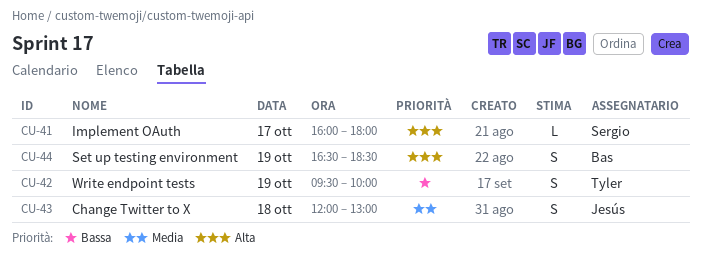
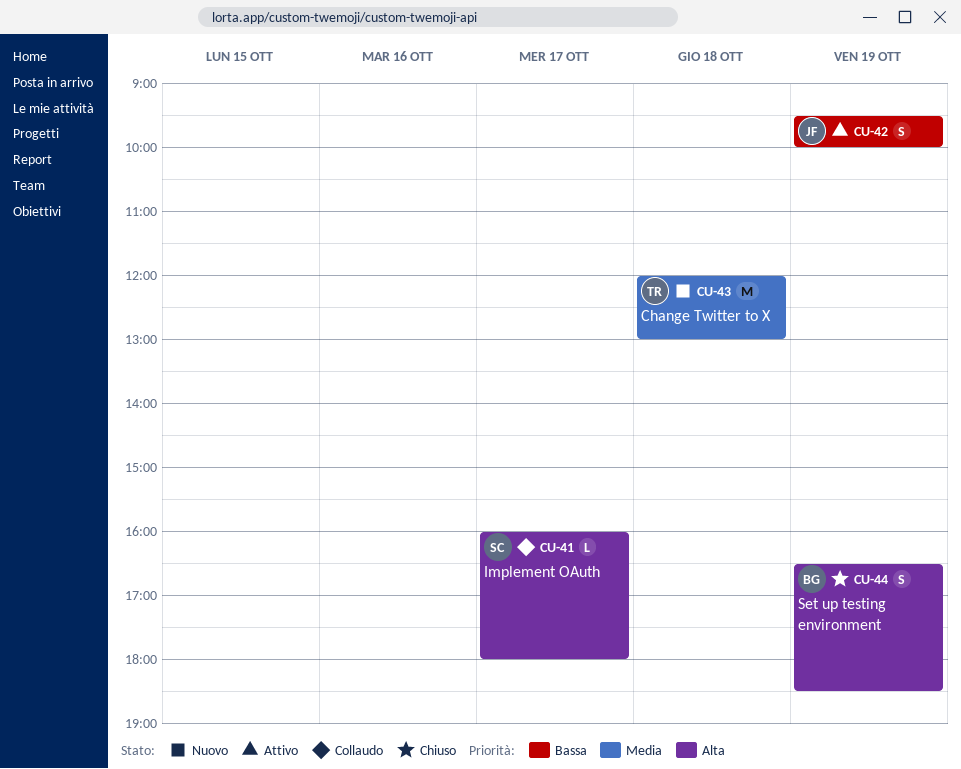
CU-42, owner: Tyler -> Jesús
CU-43, owner: Jesús -> Tyler
CU-43, estimate: S -> M

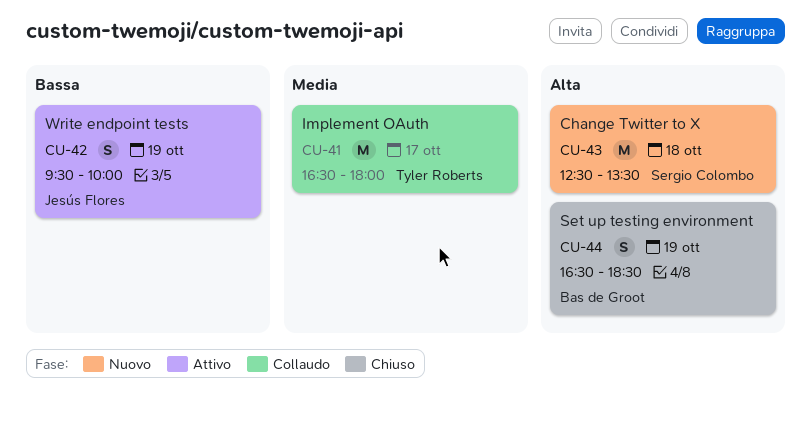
CU-41, owner: Sergio Colombo -> Tyler Roberts
CU-41, priority: Alta -> Media
CU-41, estimate: L -> M
CU-41, begins: 16:00 -> 16:30
CU-43, owner: Tyler Roberts -> Sergio Colombo
CU-43, priority: Media -> Alta
CU-43, begins: 12:00 -> 12:30
CU-43, ends: 13:00 -> 13:30

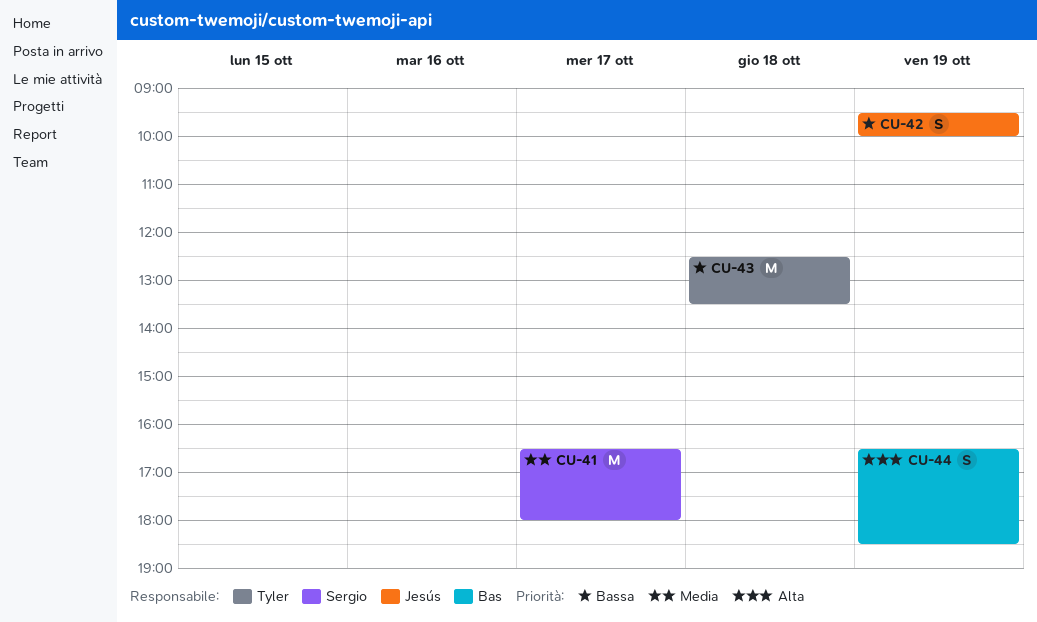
CU-41, owner: Tyler Roberts -> Sergio Colombo
CU-43, owner: Sergio Colombo -> Tyler Roberts
CU-43, priority: Alta -> Bassa

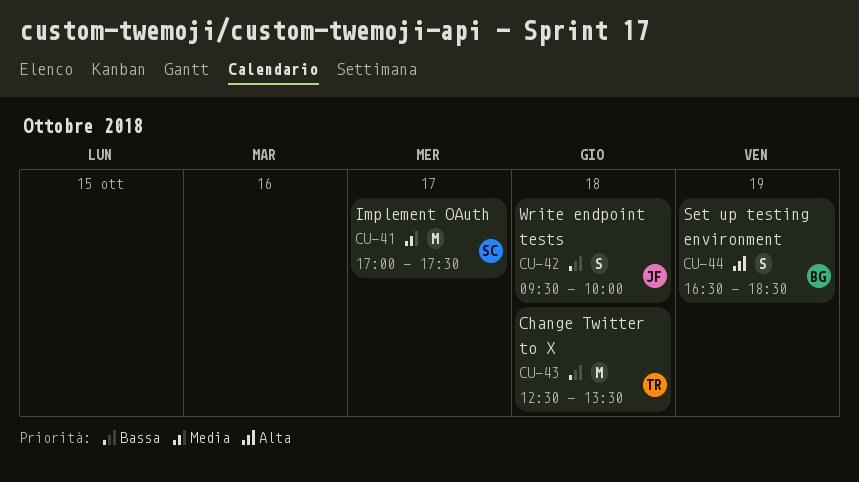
CU-41, begins: 16:30 -> 17:00
CU-41, ends: 18:00 -> 17:30
CU-42, day: Oct 19 -> Oct 18

